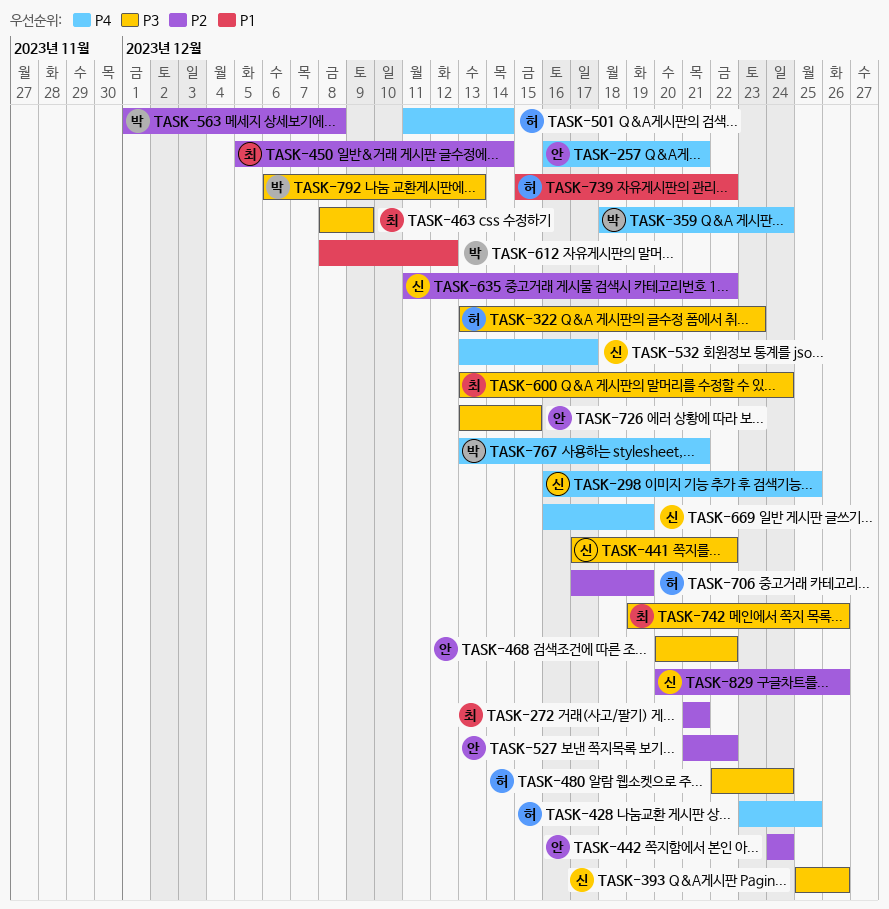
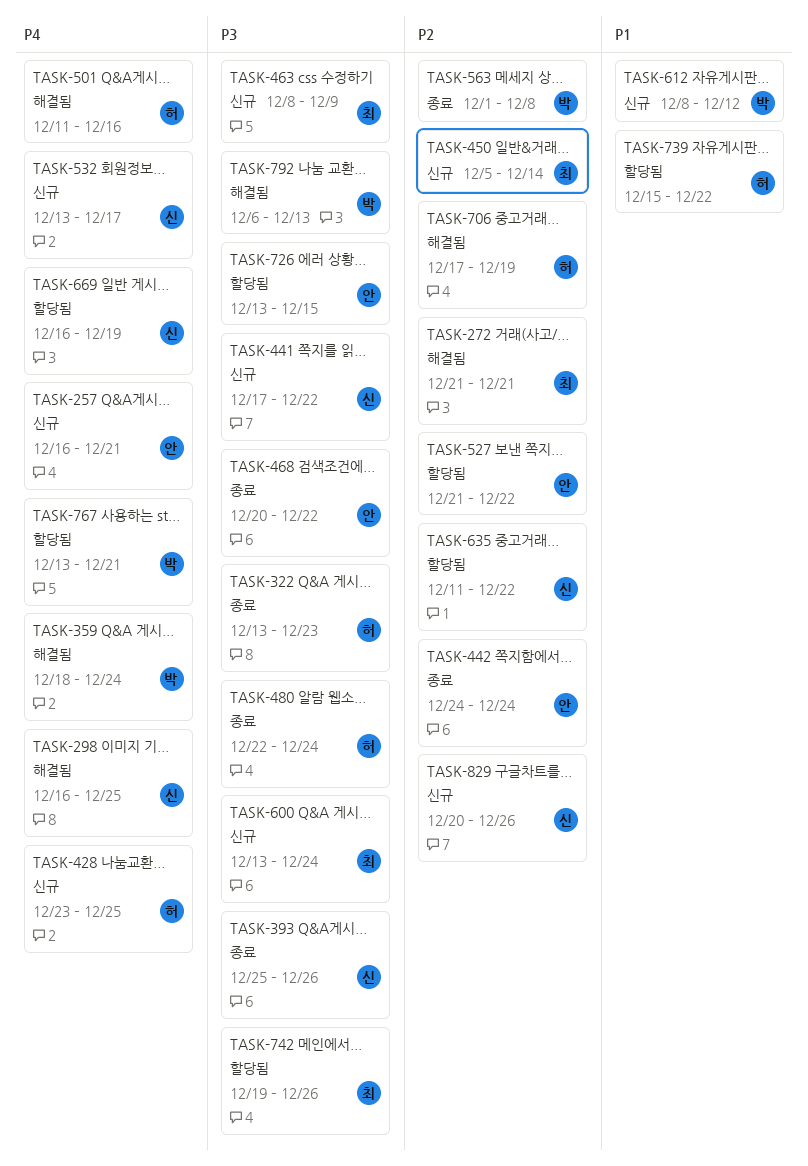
TASK-501, due: Dec 14 -> Dec 16

